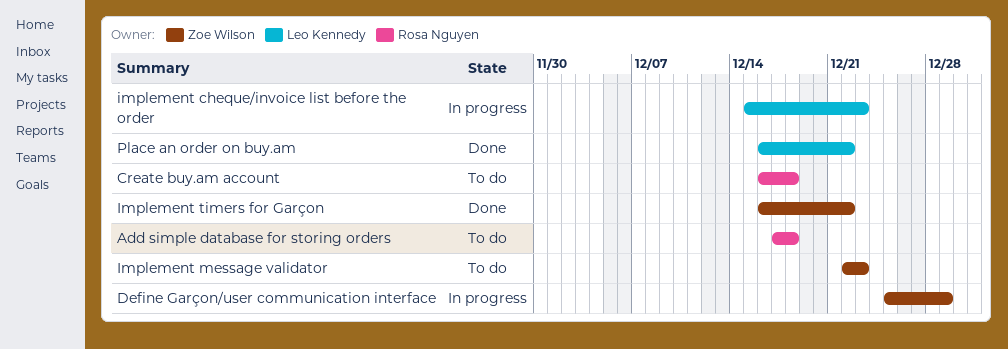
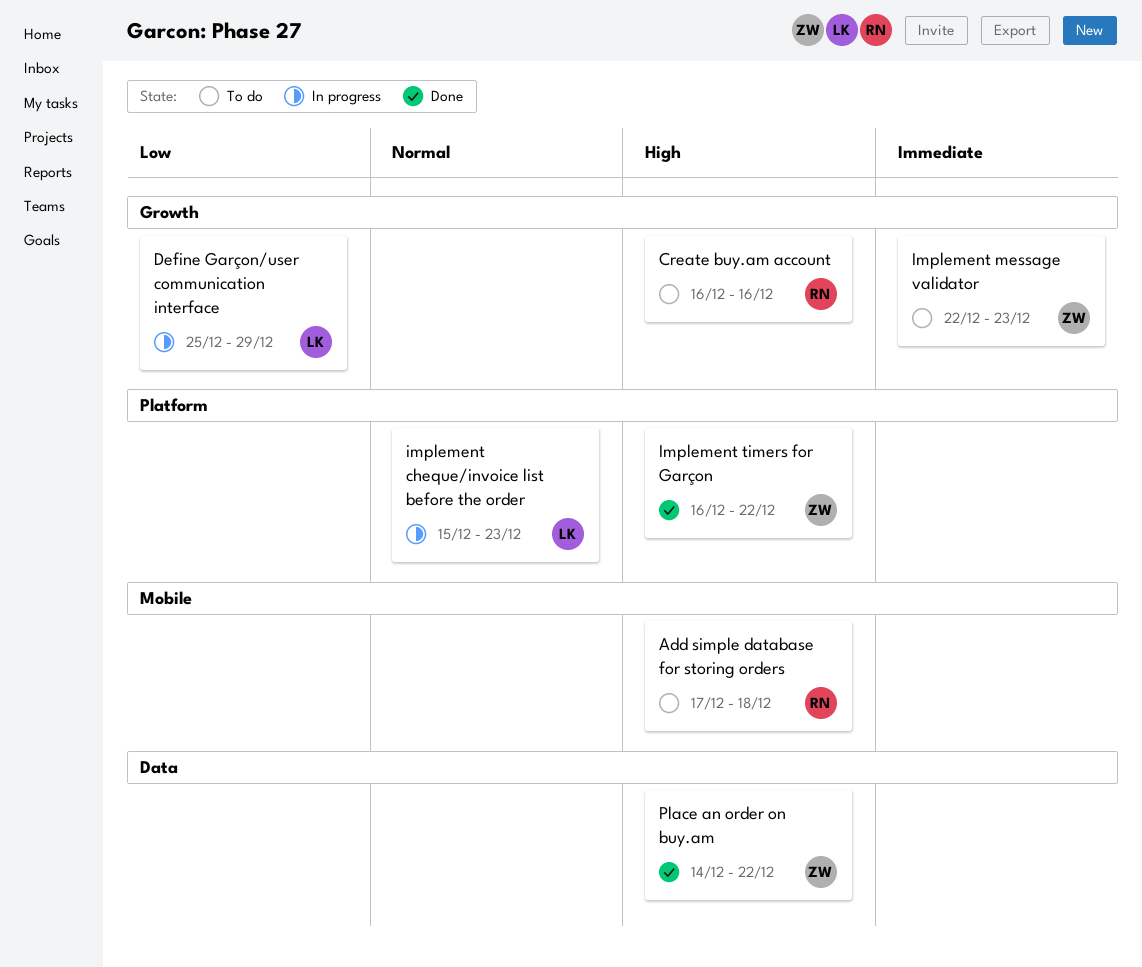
Create buy.am account, due: Dec 18 -> Dec 16
Define Garçon/user communication interface, owner: Zoe Wilson -> Leo Kennedy
Place an order on buy.am, owner: Leo Kennedy -> Zoe Wilson
Place an order on buy.am, start: Dec 16 -> Dec 14

